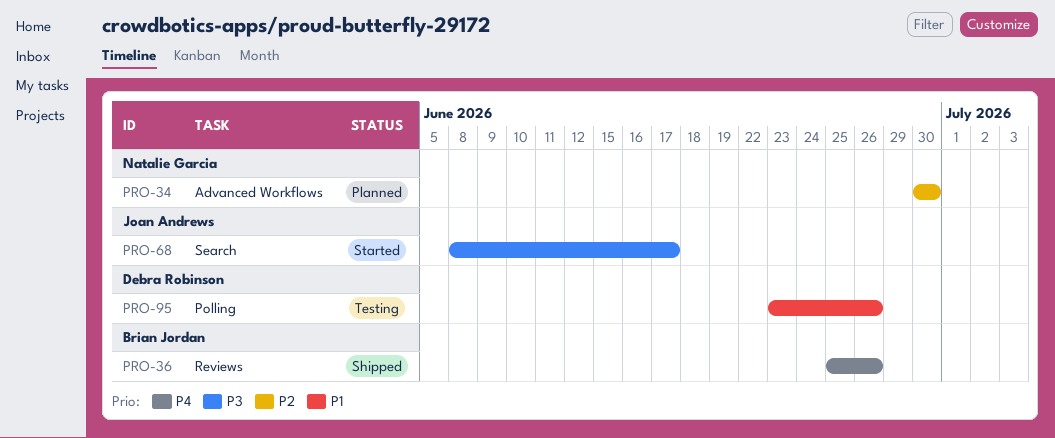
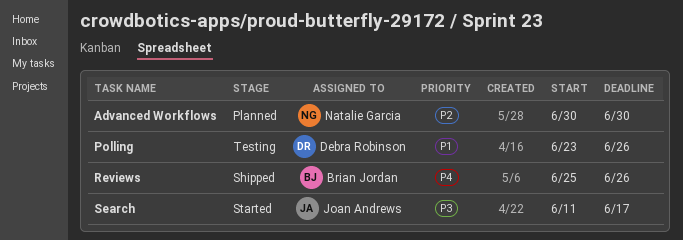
Search, start: Jun 8 -> Jun 11

